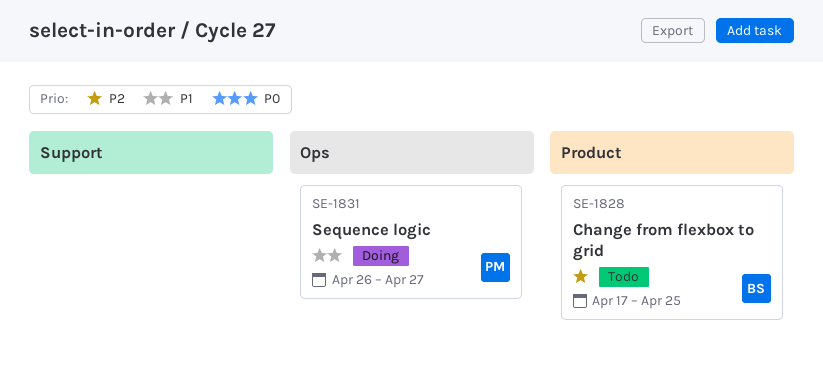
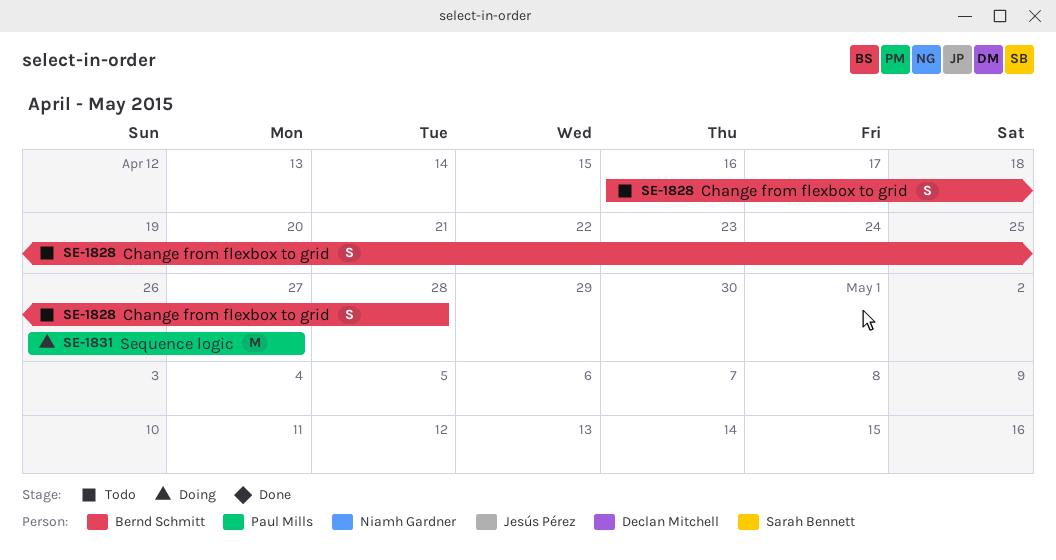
SE-1828, start: Apr 17 -> Apr 16
SE-1828, due: Apr 25 -> Apr 28

